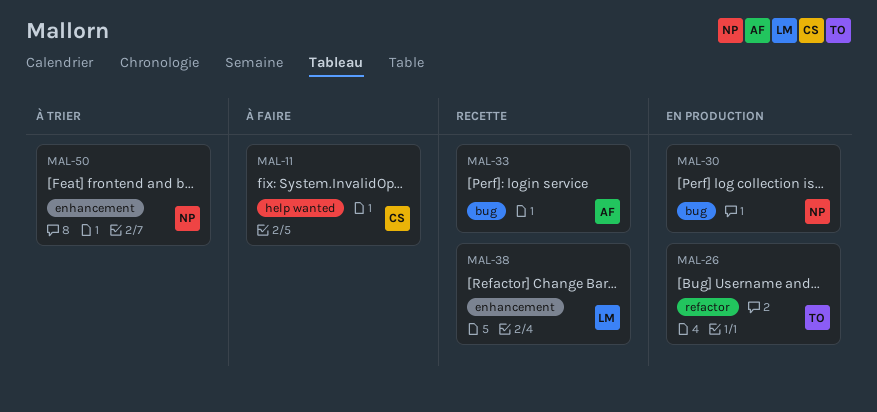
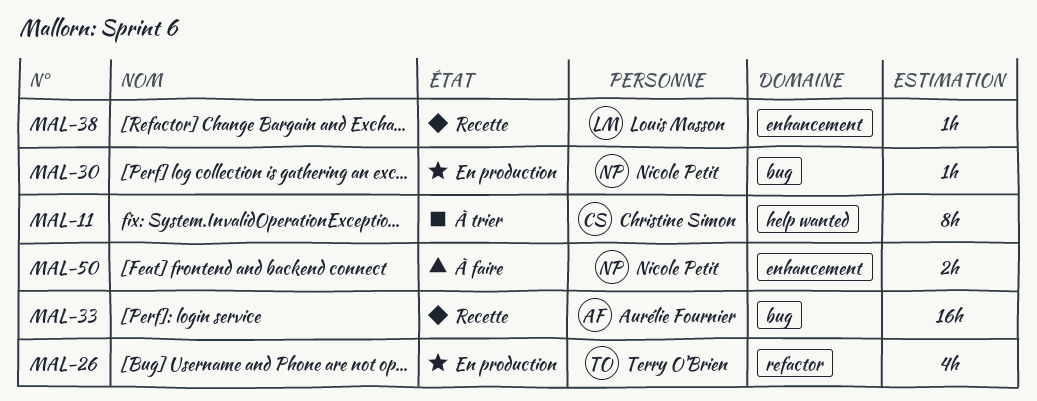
MAL-11, status: À faire -> À trier
MAL-50, status: À trier -> À faire

